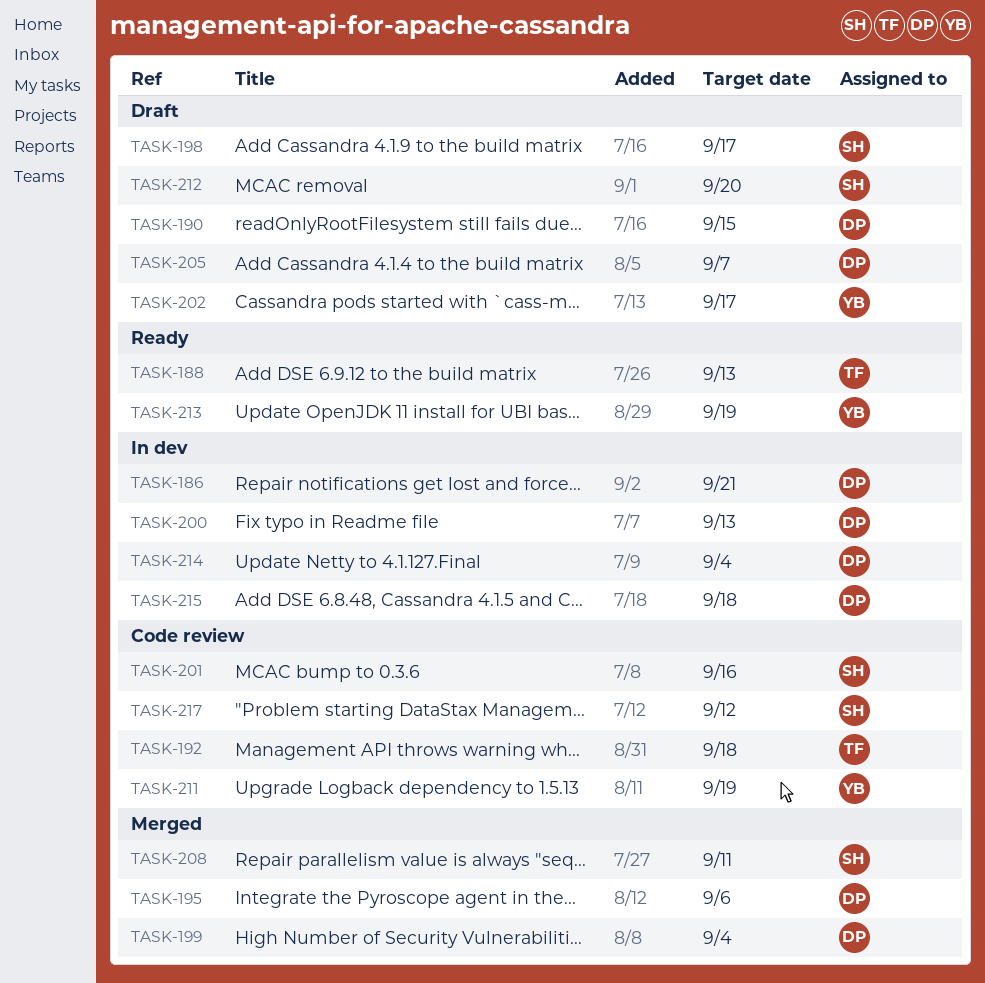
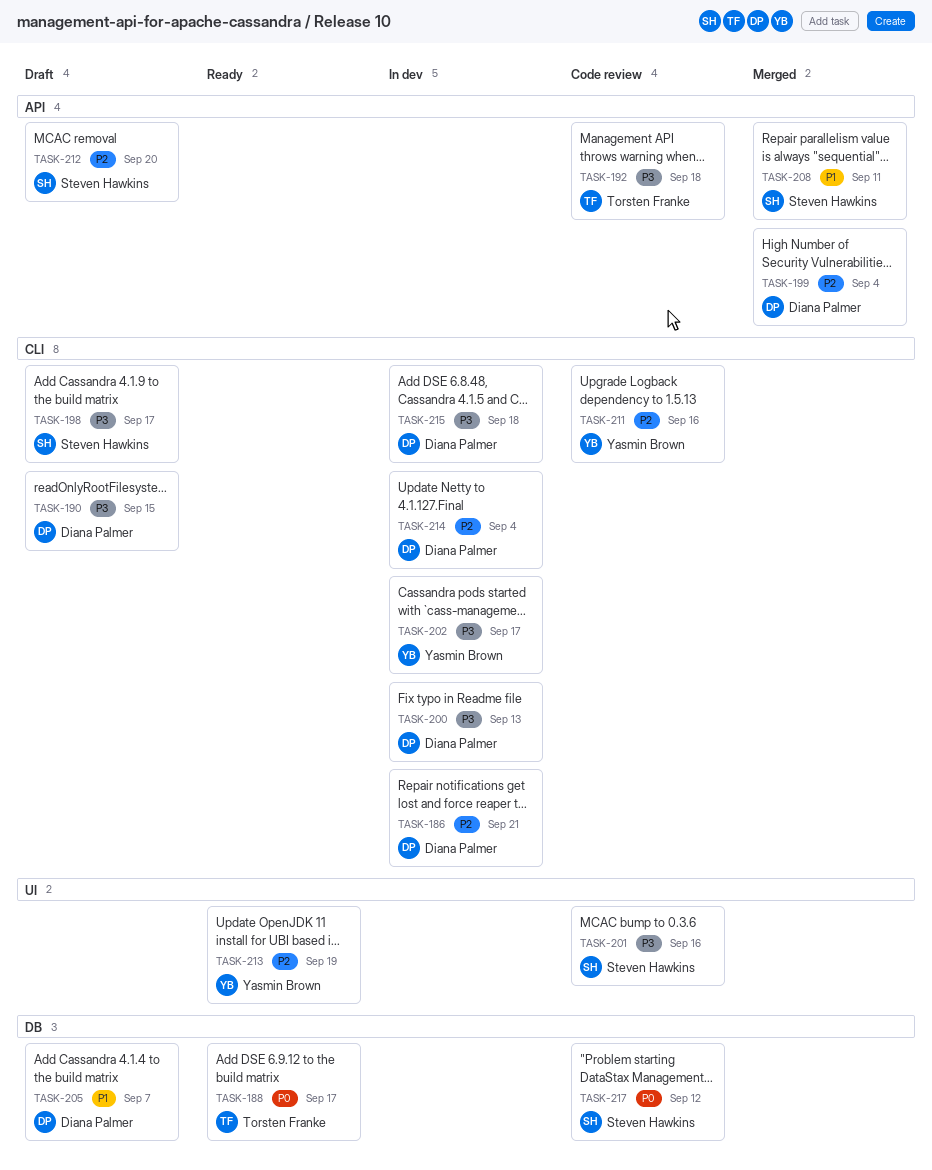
TASK-188, due: Sep 13 -> Sep 17
TASK-195: present -> none
TASK-202, status: Draft -> In dev
TASK-211, due: Sep 19 -> Sep 16

